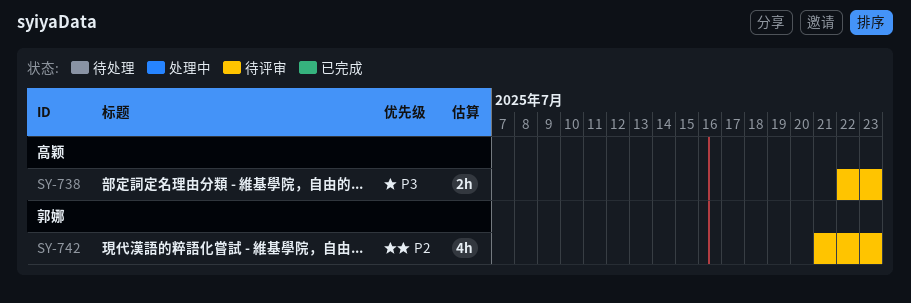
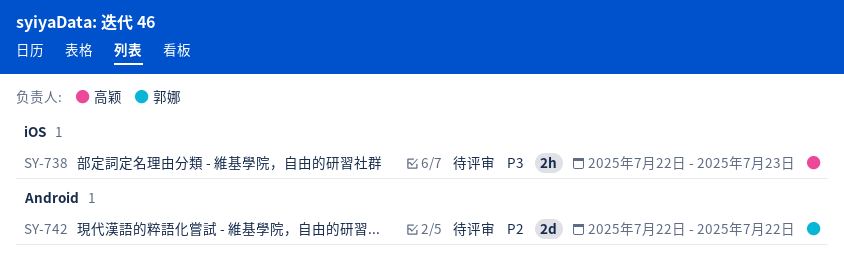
SY-742, estimate: 4h -> 2d
SY-742, start: Jul 21 -> Jul 22
SY-742, due: Jul 23 -> Jul 22

